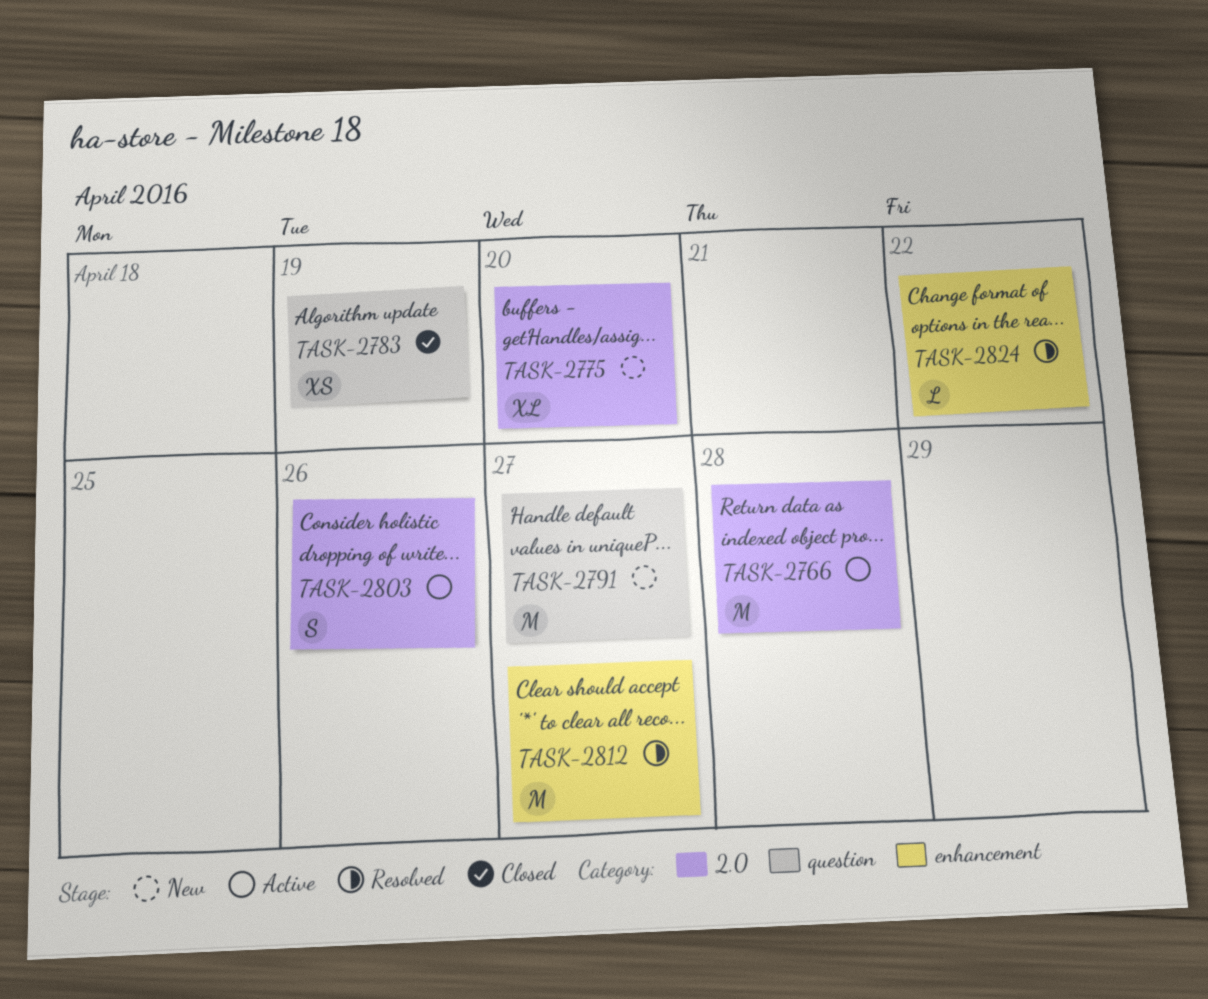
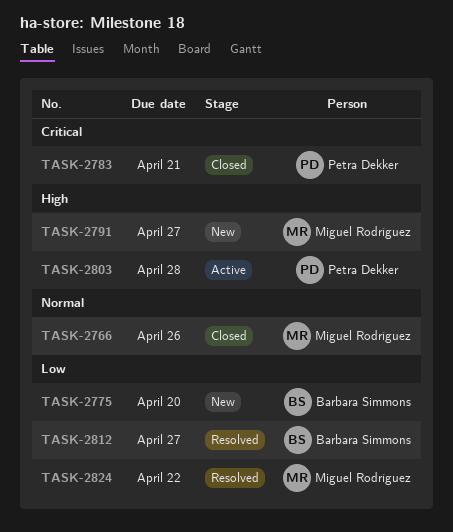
TASK-2766, status: Active -> Closed
TASK-2766, due: Apr 28 -> Apr 26
TASK-2783, due: Apr 19 -> Apr 21
TASK-2803, due: Apr 26 -> Apr 28

